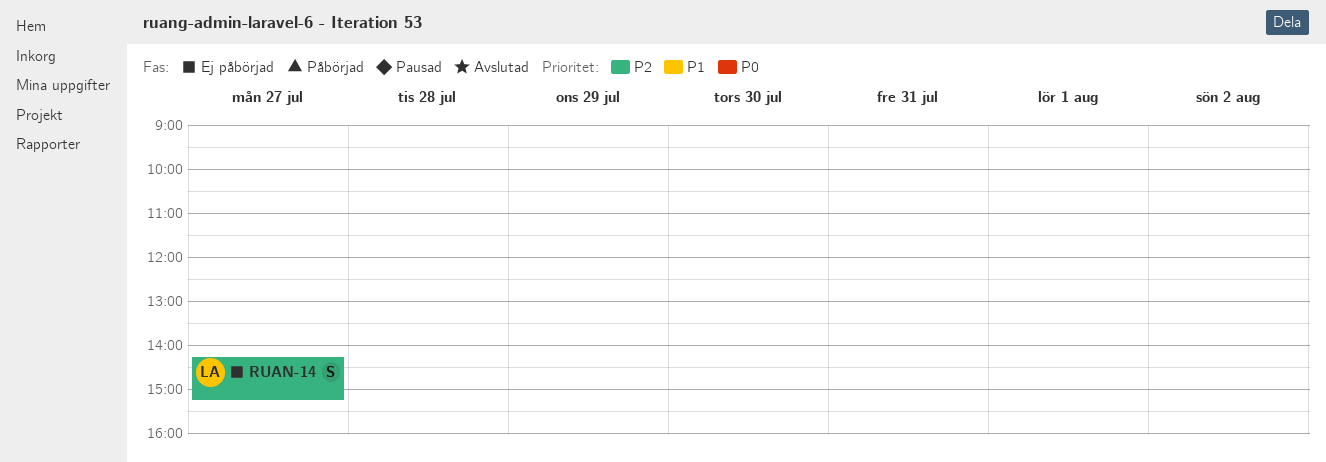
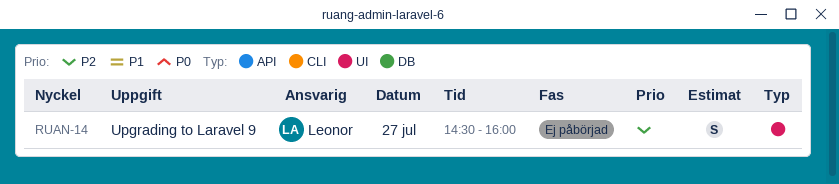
RUAN-14, begins: 14:15 -> 14:30
RUAN-14, ends: 15:15 -> 16:00

